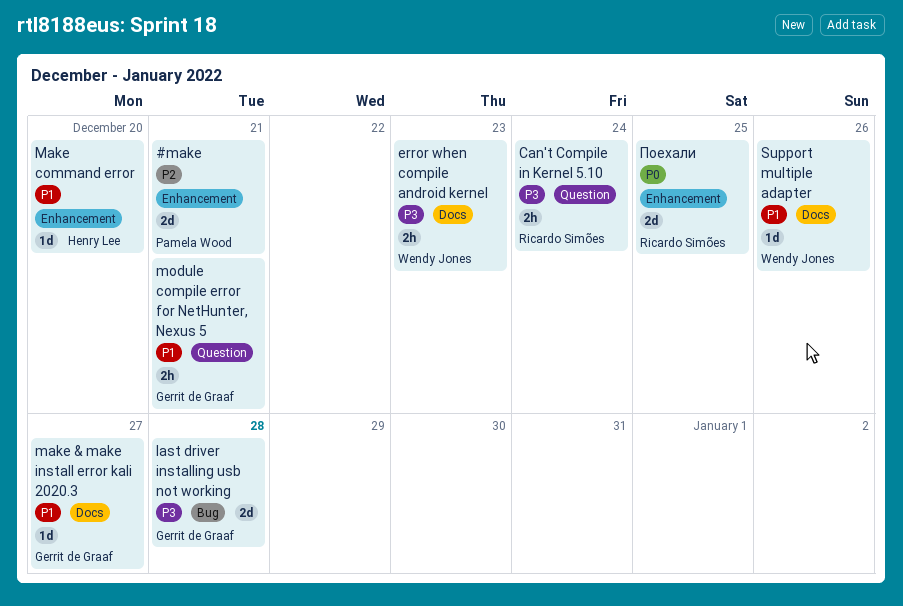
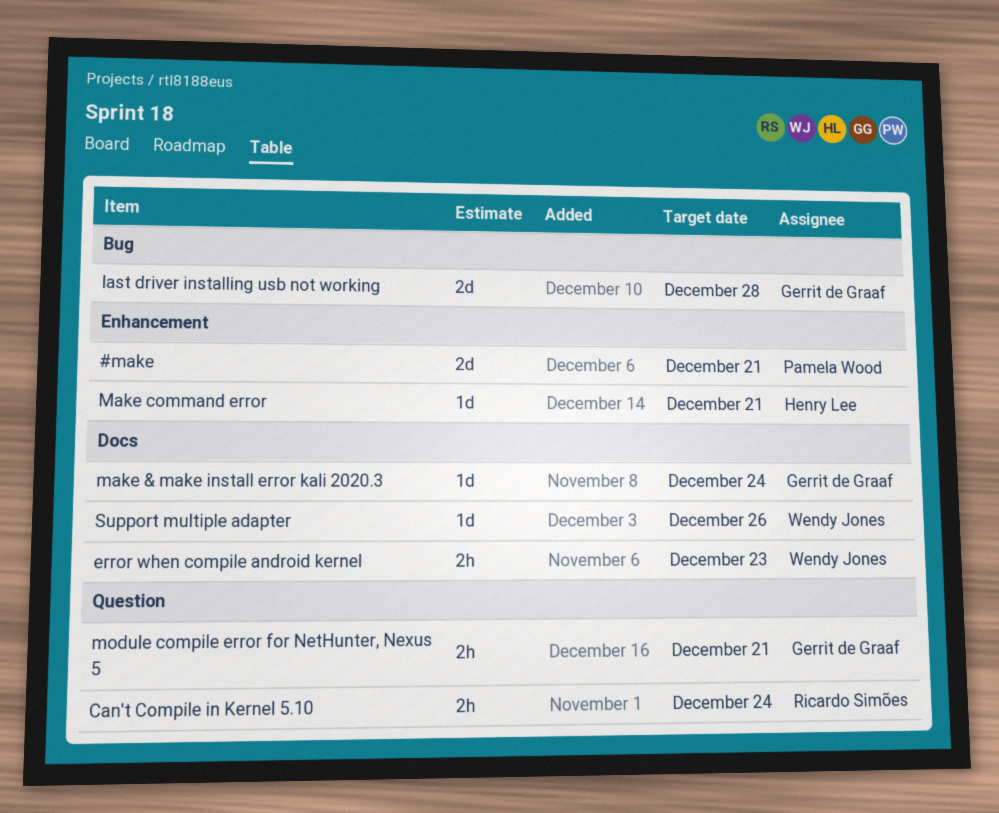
make & make install error kali 2020.3, due: Dec 27 -> Dec 24
Make command error, due: Dec 20 -> Dec 21
Поехали: present -> none

